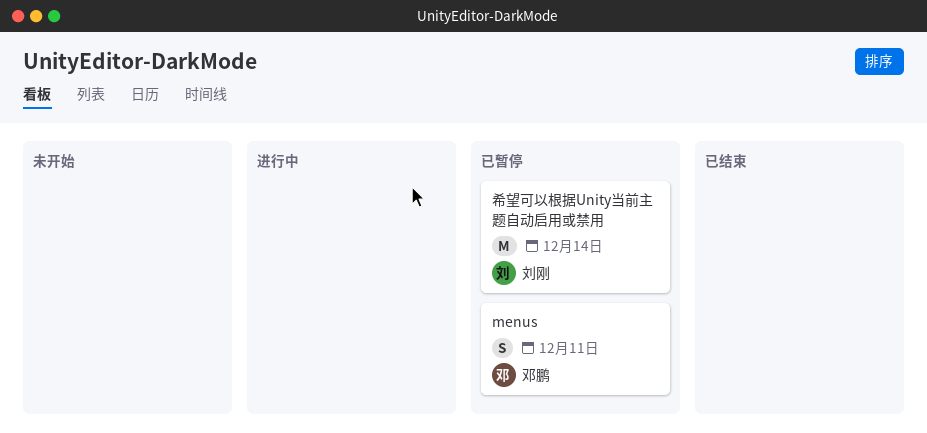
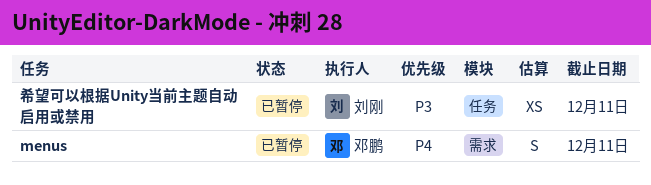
希望可以根据Unity当前主题自动启用或禁用, estimate: M -> XS
希望可以根据Unity当前主题自动启用或禁用, due: Dec 14 -> Dec 11

